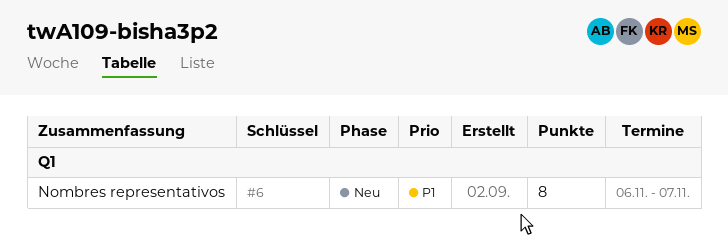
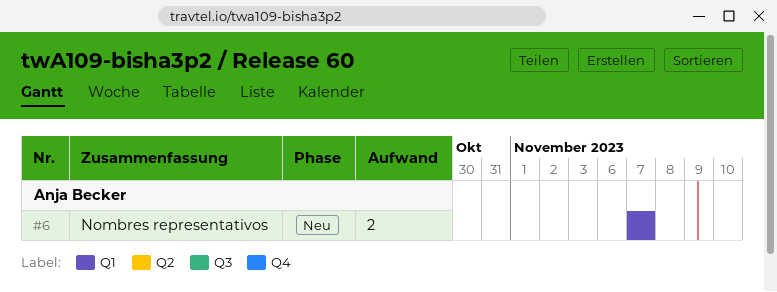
#6, estimate: 8 -> 2
#6, start: Nov 6 -> Nov 7

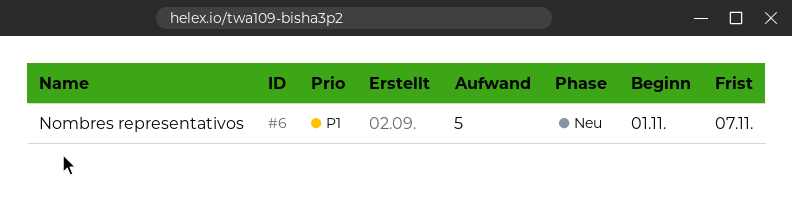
#6, estimate: 2 -> 5
#6, start: Nov 7 -> Nov 1

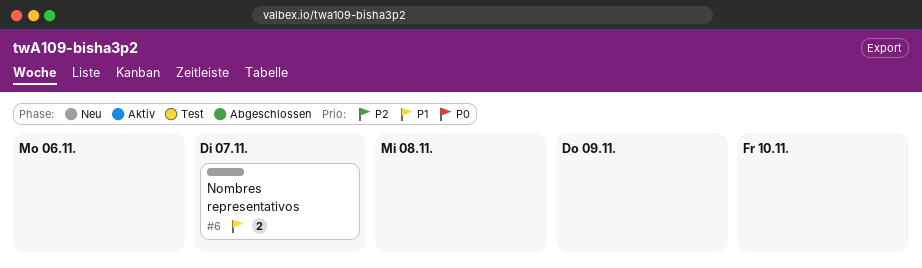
#6, estimate: 5 -> 2

